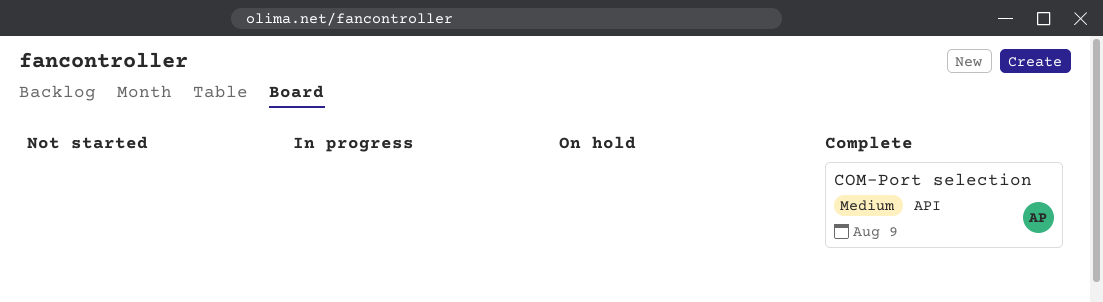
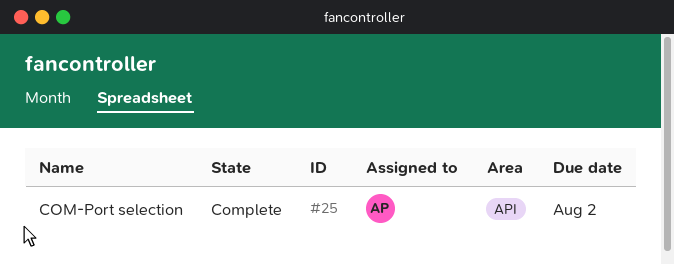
COM-Port selection, due: Aug 9 -> Aug 2

